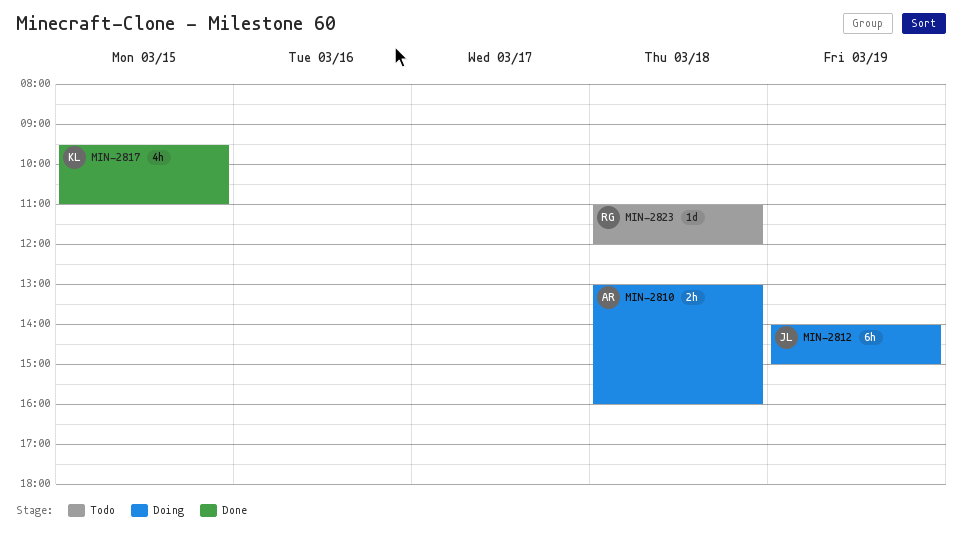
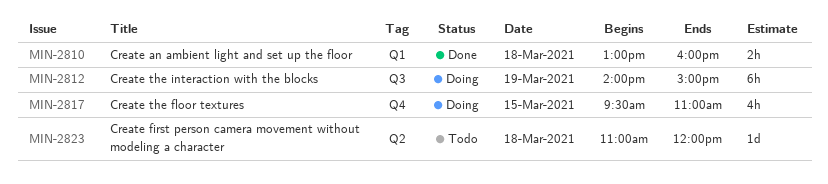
MIN-2810, status: Doing -> Done
MIN-2817, status: Done -> Doing

